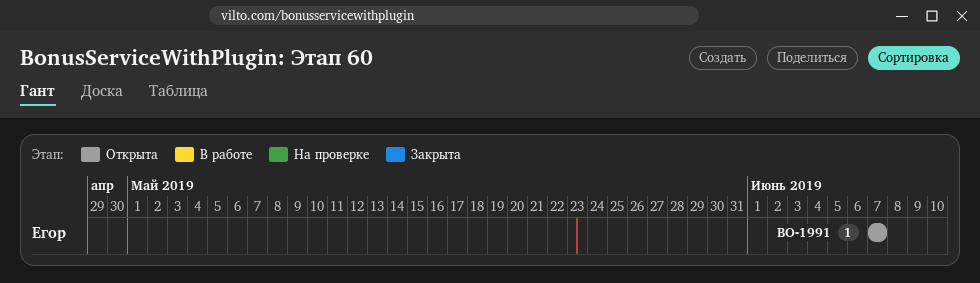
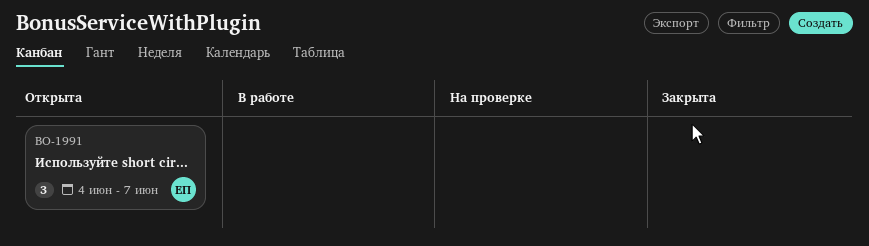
BO-1991, estimate: 1 -> 3
BO-1991, start: Jun 7 -> Jun 4

